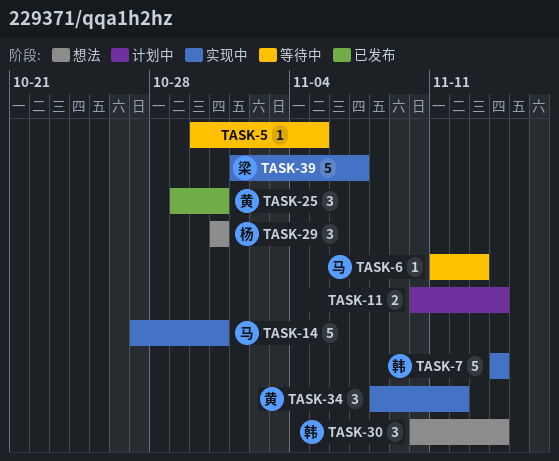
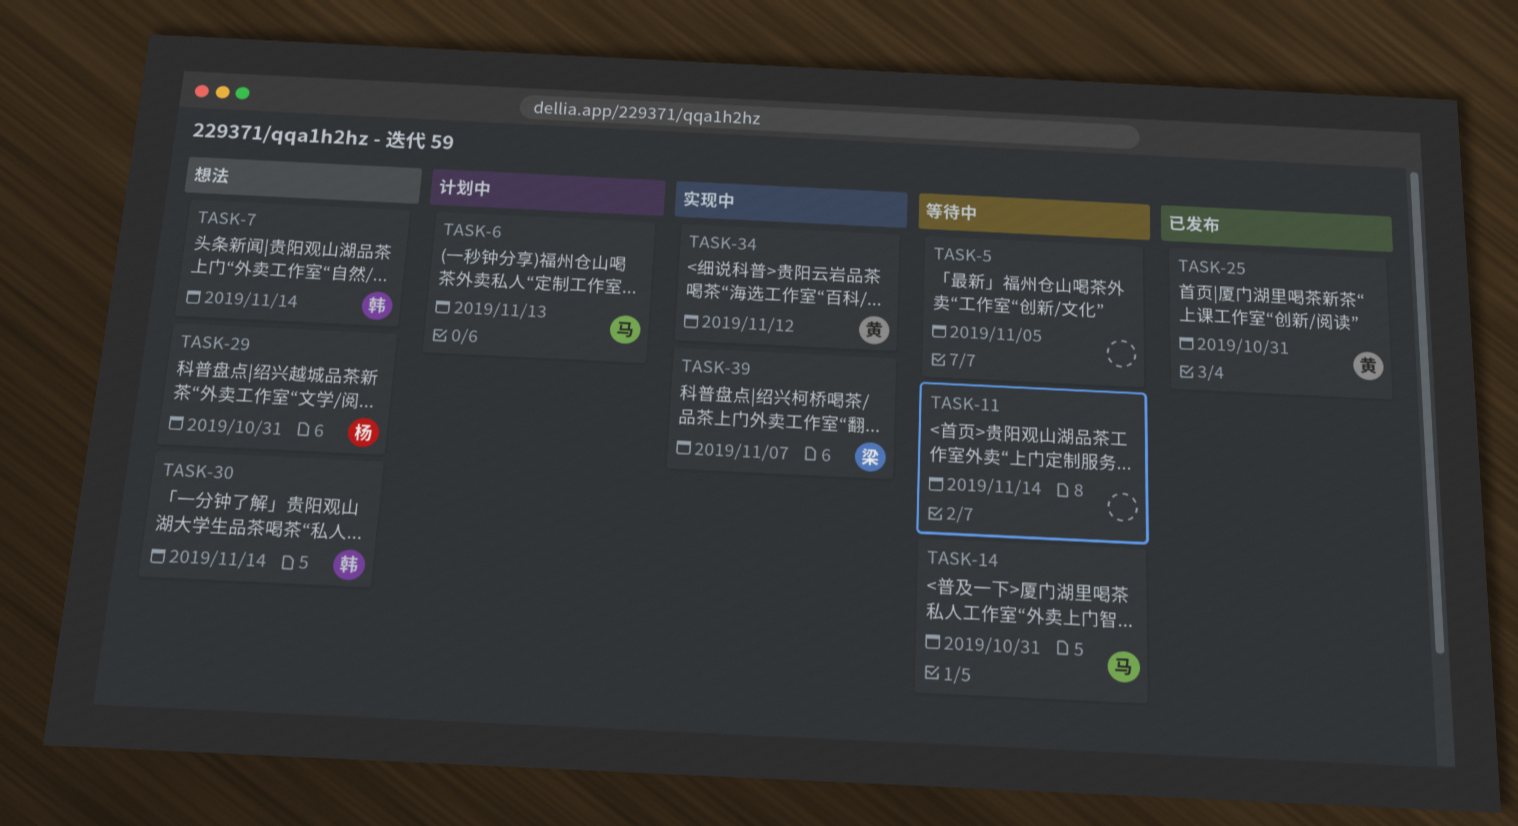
TASK-6, status: 等待中 -> 计划中
TASK-7, status: 实现中 -> 想法
TASK-11, status: 计划中 -> 等待中
TASK-14, status: 实现中 -> 等待中

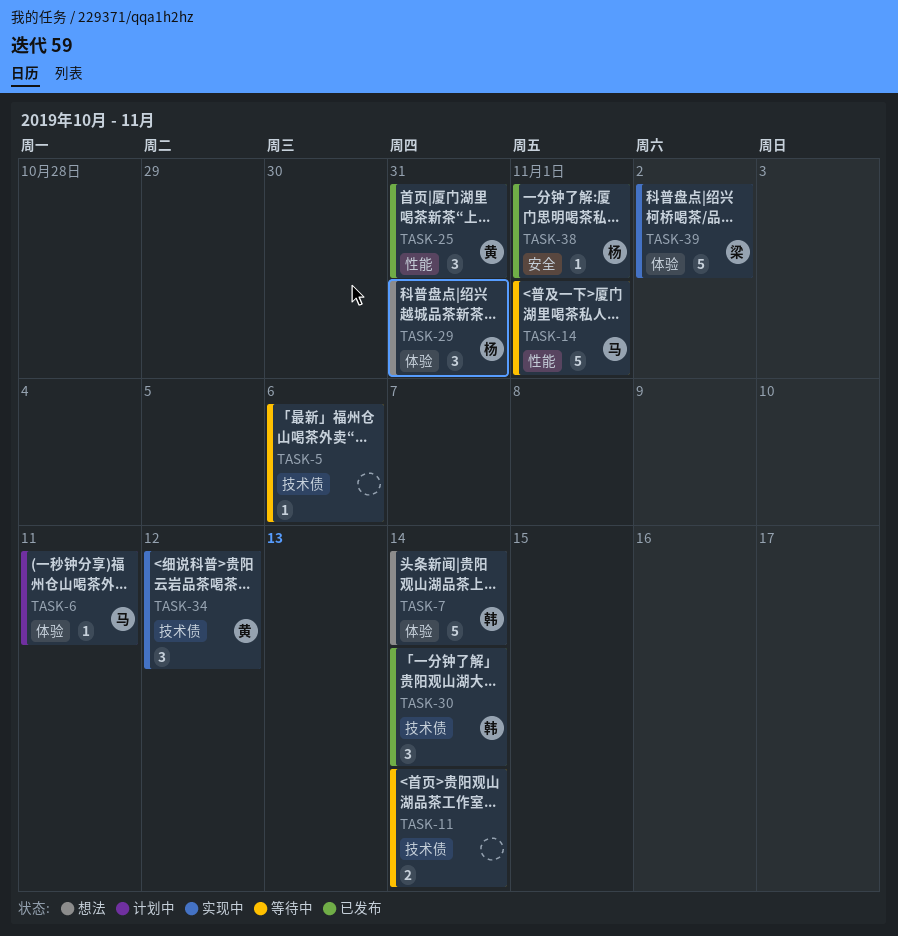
TASK-5, due: Nov 5 -> Nov 6
TASK-6, due: Nov 13 -> Nov 11
TASK-14, due: Oct 31 -> Nov 1
TASK-30, status: 想法 -> 已发布
TASK-38: none -> present
TASK-39, due: Nov 7 -> Nov 2

